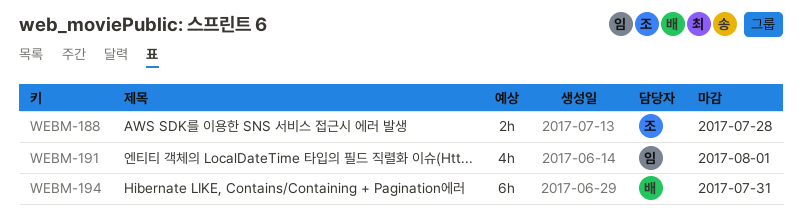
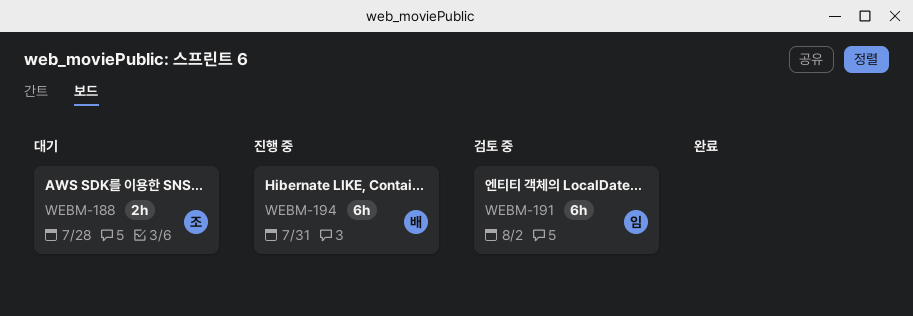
WEBM-191, estimate: 4h -> 6h
WEBM-191, due: Aug 1 -> Aug 2

